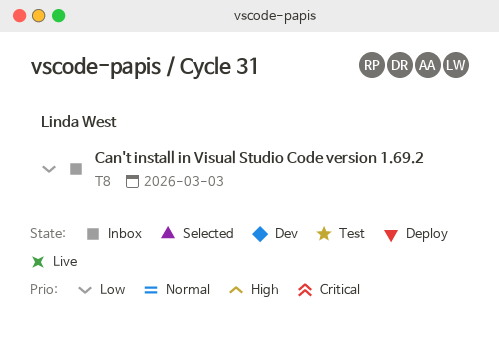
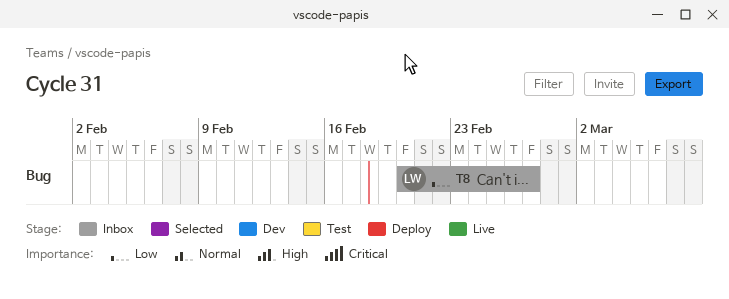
T8, due: Mar 3 -> Feb 27

